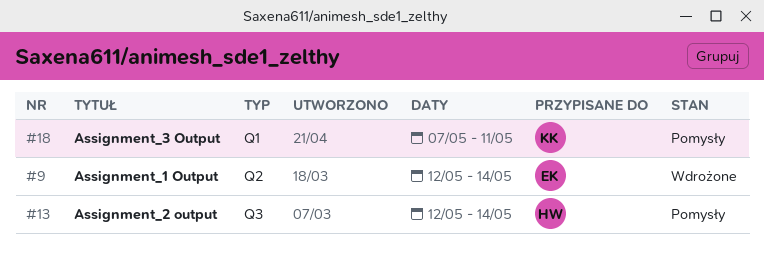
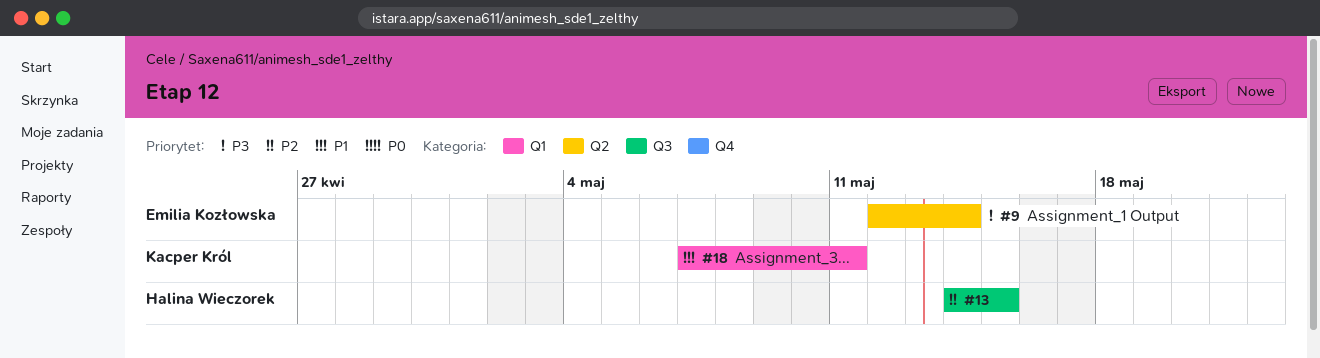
#13, start: May 12 -> May 14
#13, due: May 14 -> May 15

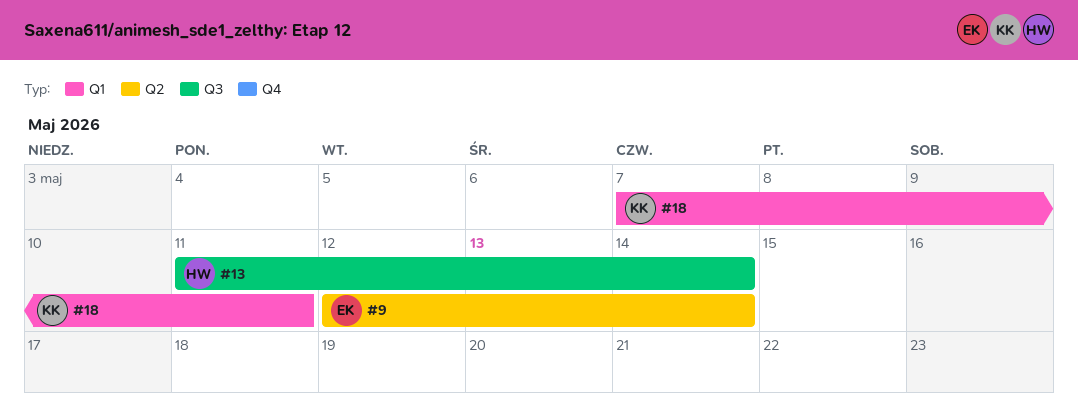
#13, start: May 14 -> May 11
#13, due: May 15 -> May 14

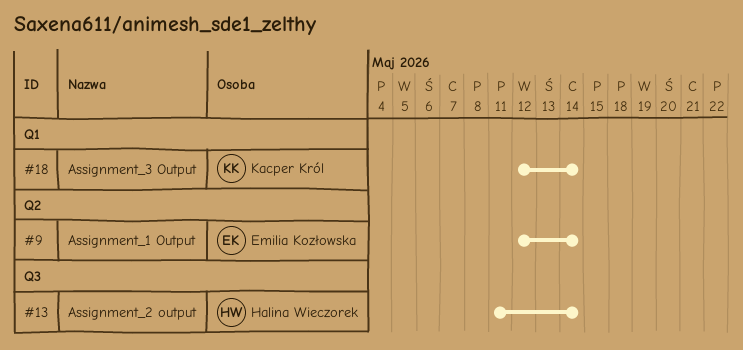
#18, start: May 7 -> May 12
#18, due: May 11 -> May 14

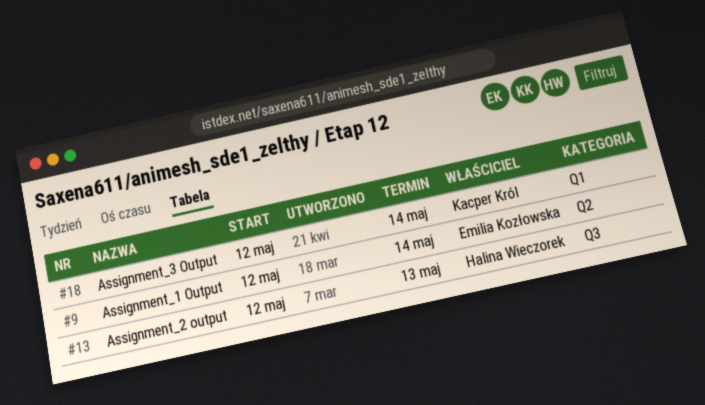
#13, start: May 11 -> May 12
#13, due: May 14 -> May 13

